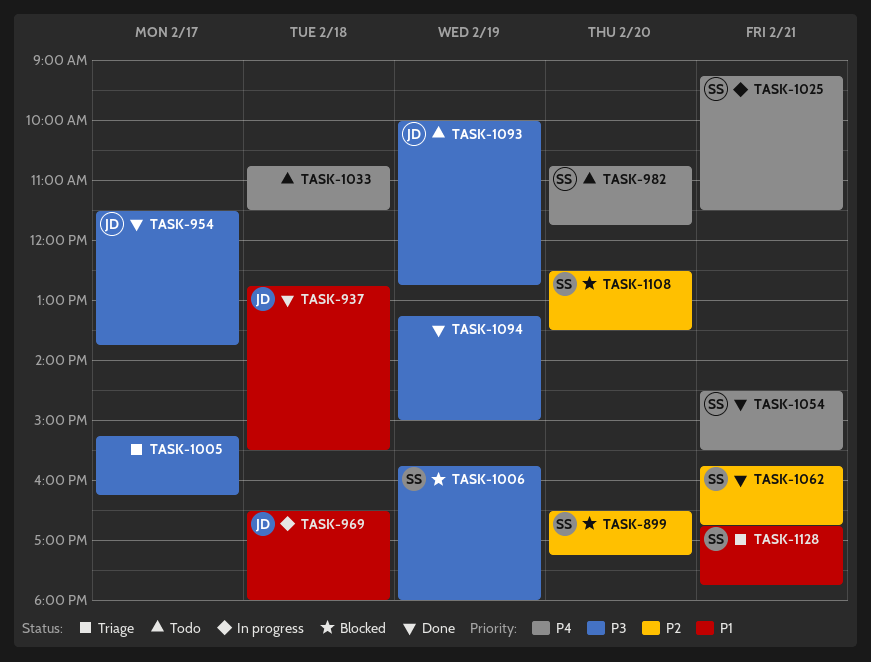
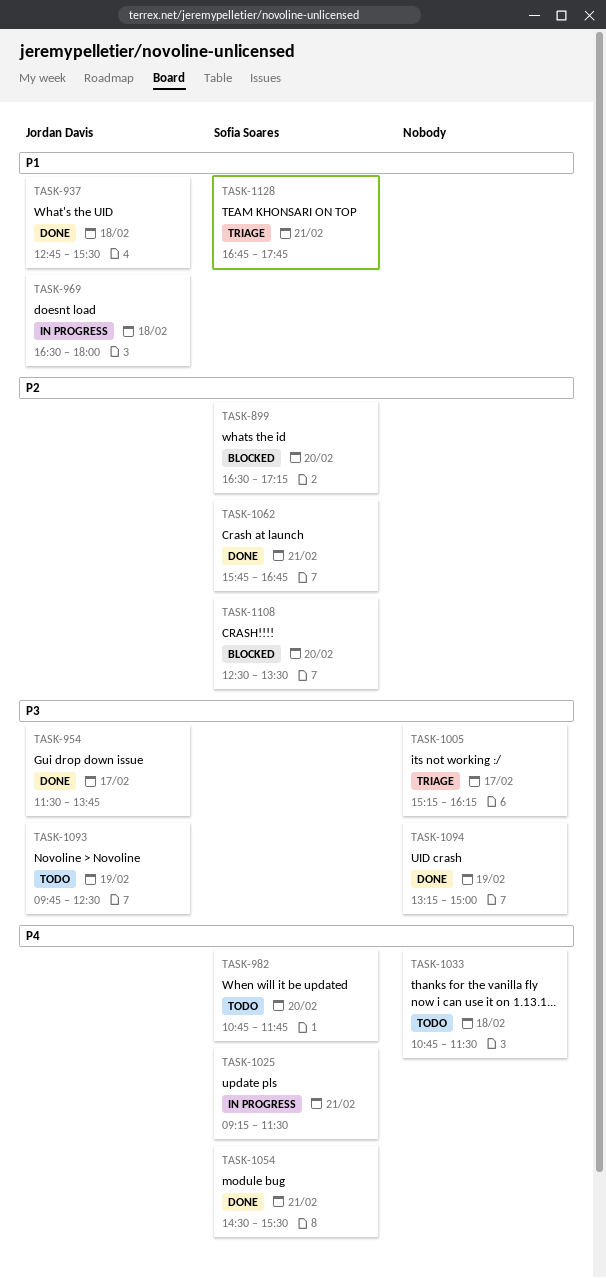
TASK-1006: present -> none
TASK-1093, begins: 10:00 -> 09:45
TASK-1093, ends: 12:45 -> 12:30

